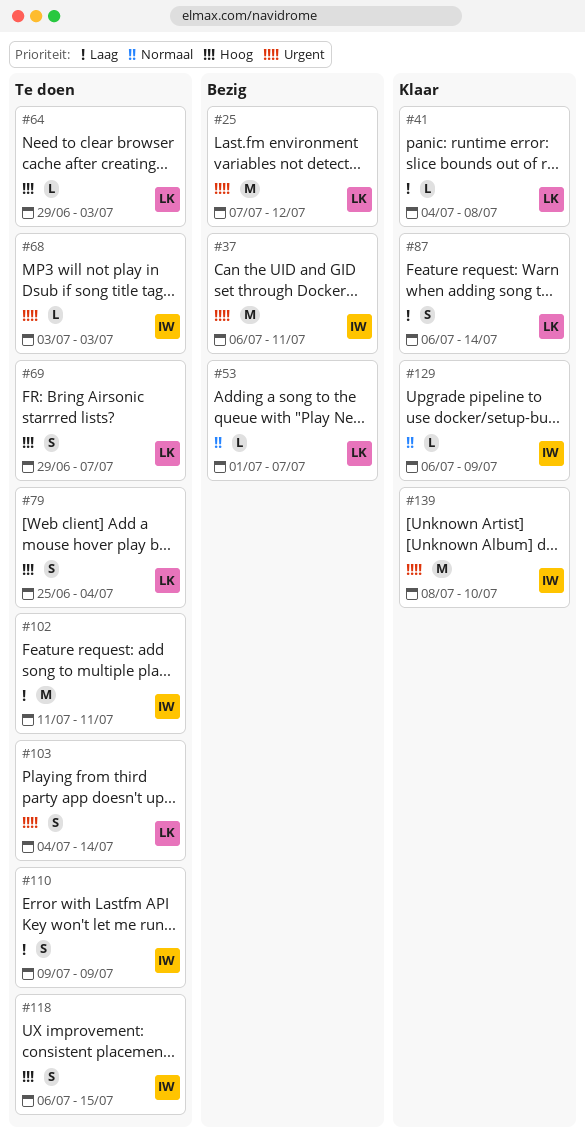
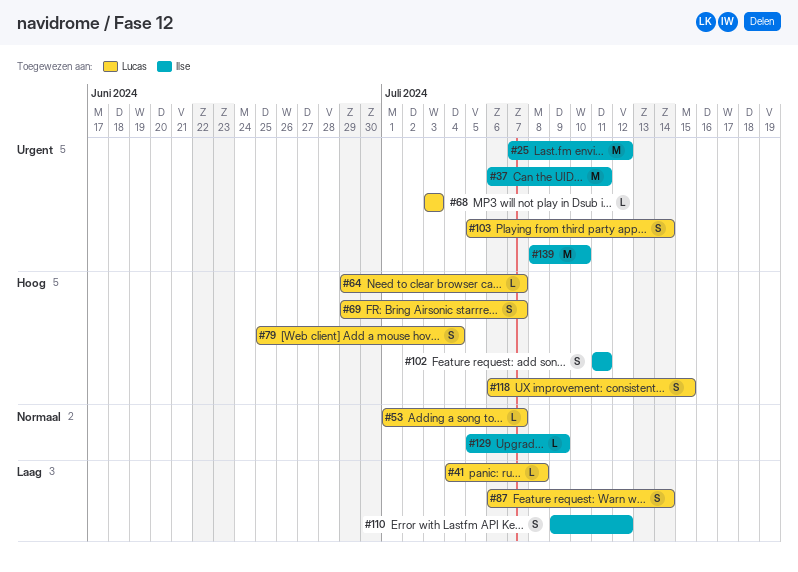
#25, owner: Lucas -> Ilse
#64, due: Jul 3 -> Jul 7
#68, owner: Ilse -> Lucas
#102, priority: Laag -> Hoog
#102, estimate: M -> S
#103, start: Jul 4 -> Jul 5
#110, due: Jul 9 -> Jul 12
#118, owner: Ilse -> Lucas
#129, start: Jul 6 -> Jul 5

